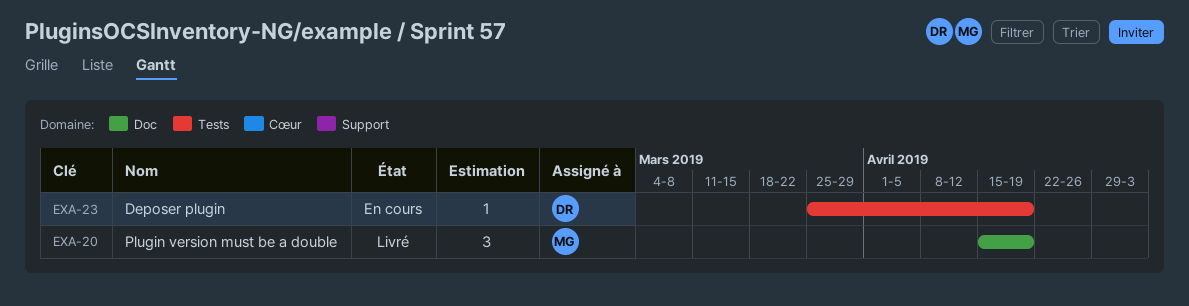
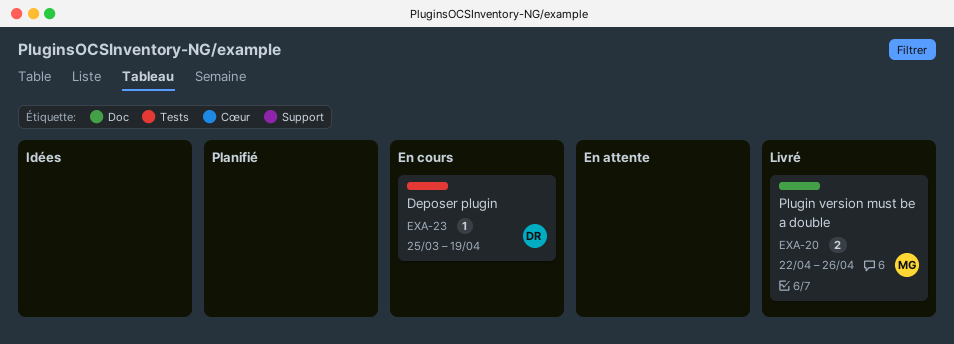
EXA-20, estimate: 3 -> 2
EXA-20, start: Apr 15 -> Apr 22
EXA-20, due: Apr 19 -> Apr 26

